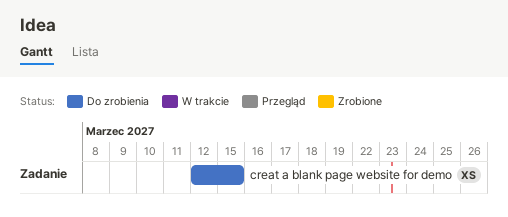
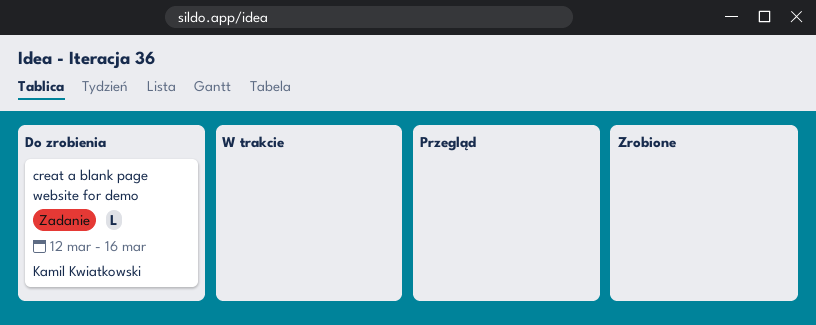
creat a blank page website for demo, estimate: XS -> L
creat a blank page website for demo, due: Mar 15 -> Mar 16

